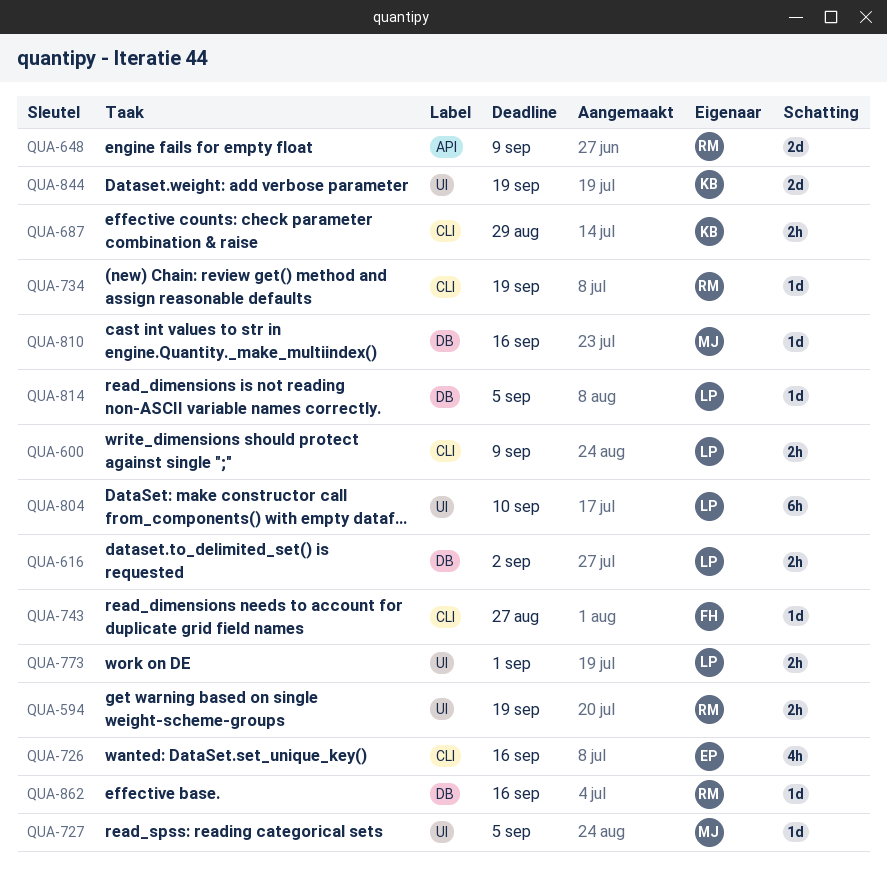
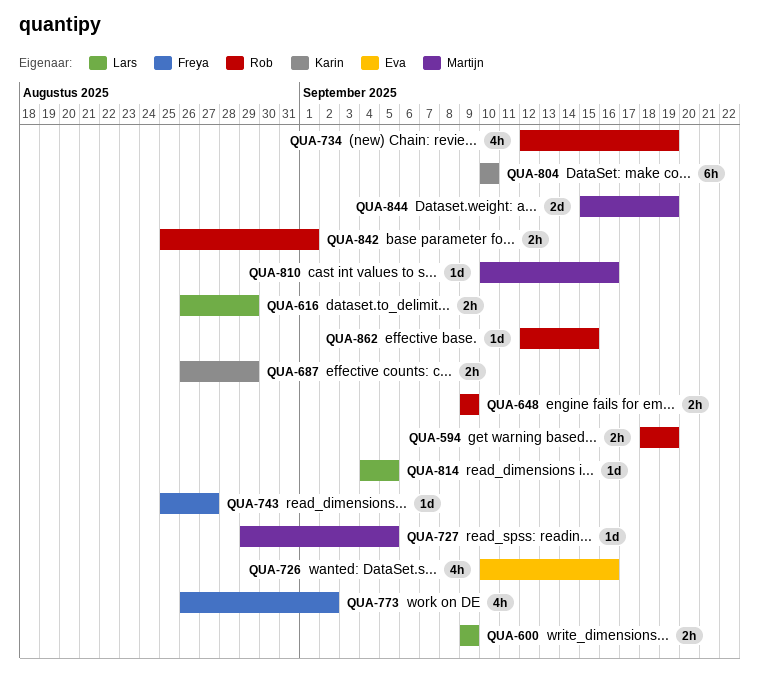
QUA-616, due: Sep 2 -> Aug 29
QUA-648, estimate: 2d -> 2h
QUA-734, estimate: 1d -> 4h
QUA-773, owner: Lars -> Freya
QUA-773, estimate: 2h -> 4h
QUA-773, due: Sep 1 -> Sep 2
QUA-804, owner: Lars -> Karin
QUA-842: none -> present
QUA-844, owner: Karin -> Martijn
QUA-862, due: Sep 16 -> Sep 15

